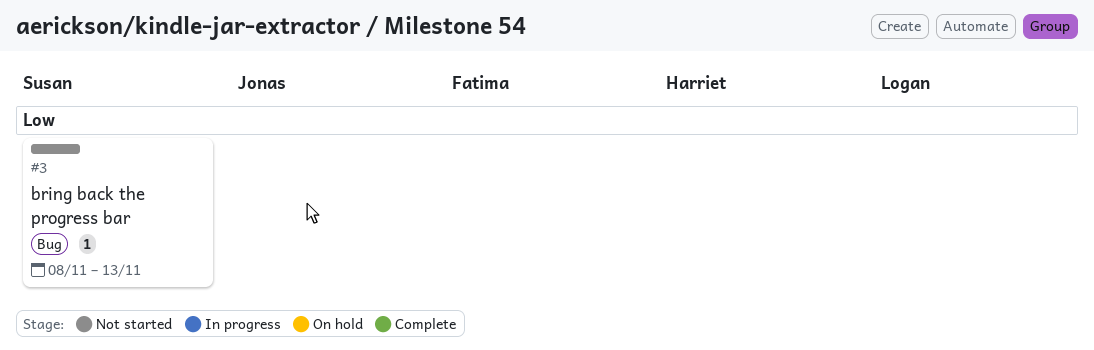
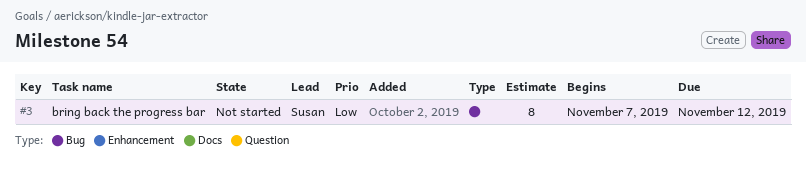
#3, estimate: 1 -> 8
#3, start: Nov 8 -> Nov 7
#3, due: Nov 13 -> Nov 12

